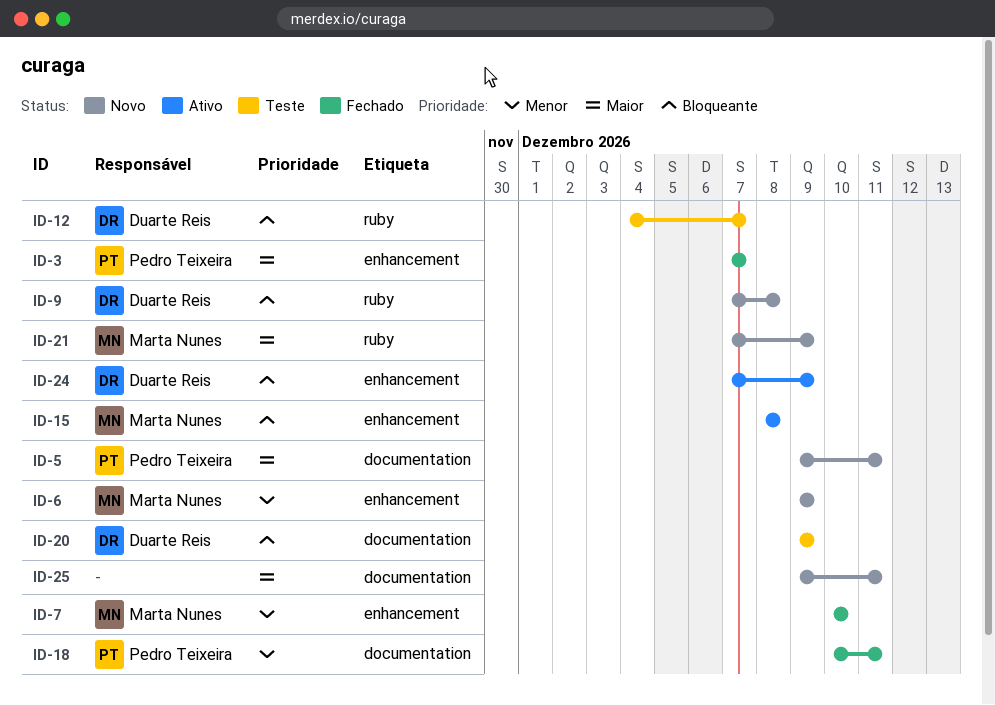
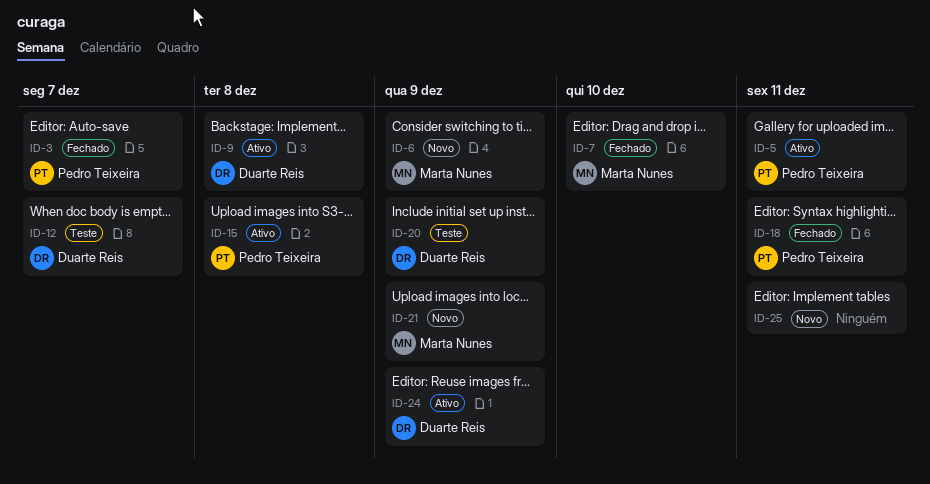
ID-5, status: Novo -> Ativo
ID-9, status: Novo -> Ativo
ID-15, owner: Marta Nunes -> Pedro Teixeira

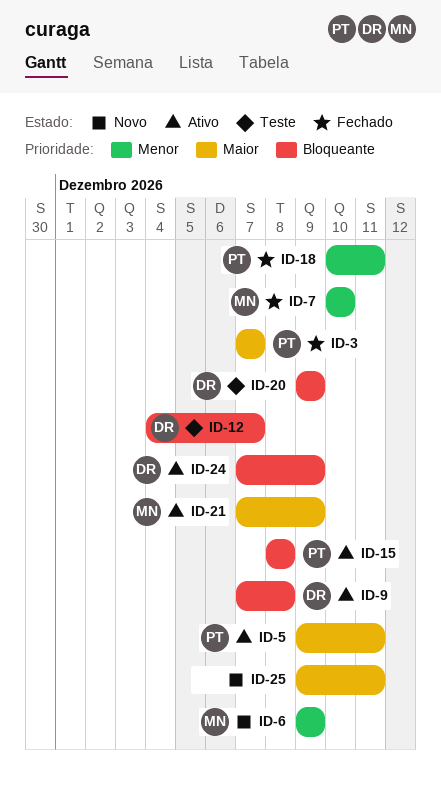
ID-21, status: Novo -> Ativo

